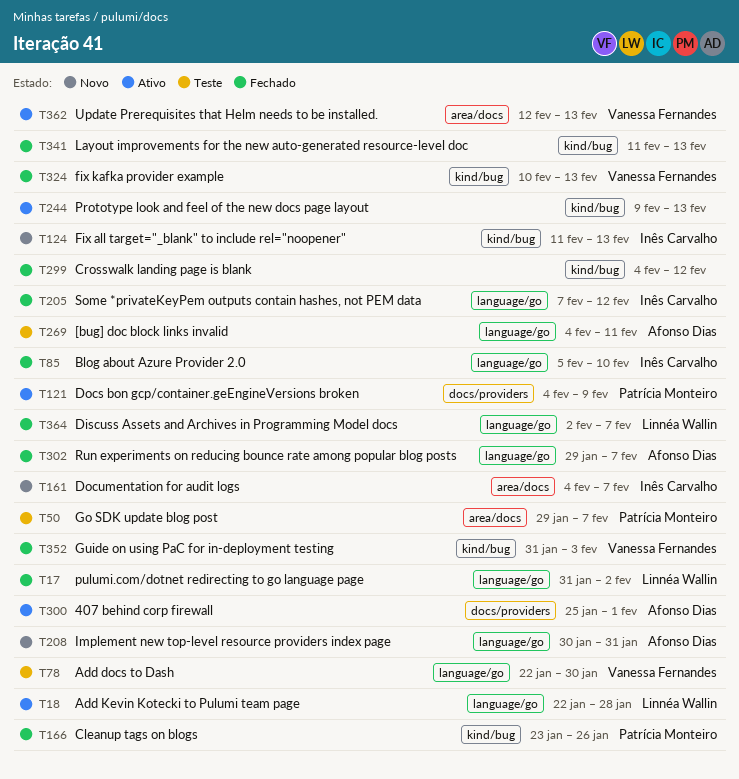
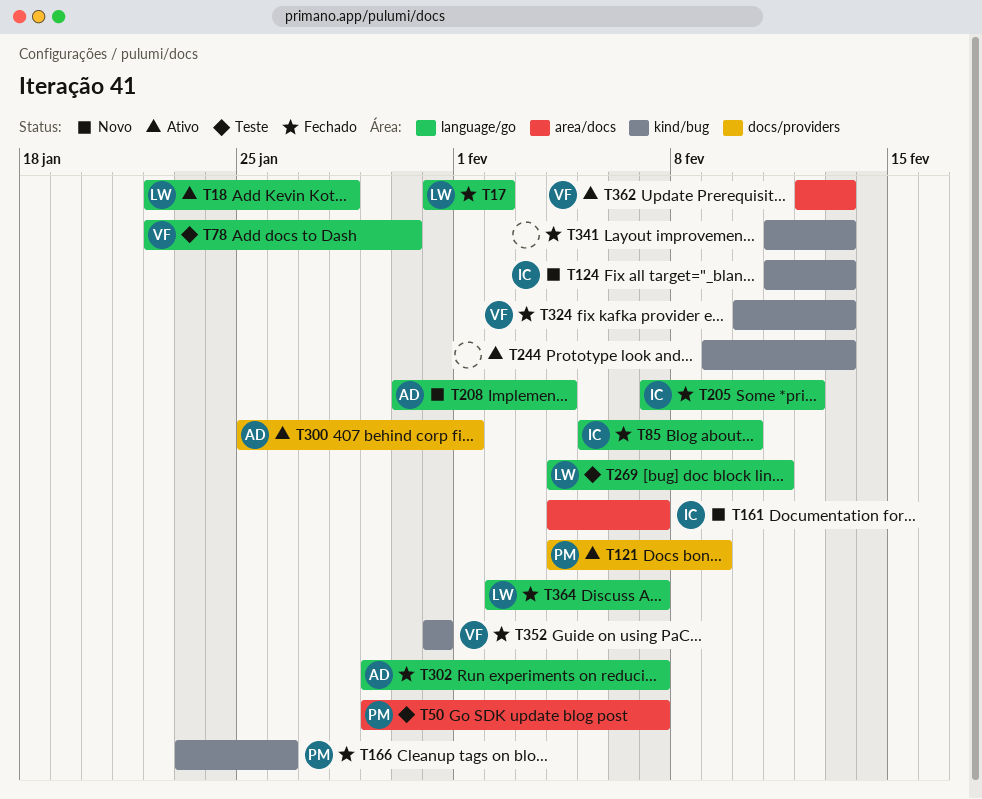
T208, due: Jan 31 -> Feb 4
T269, owner: Afonso Dias -> Linnéa Wallin
T299: present -> none
T352, due: Feb 3 -> Jan 31

